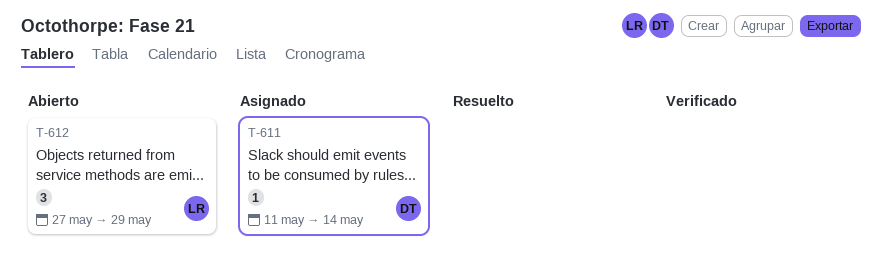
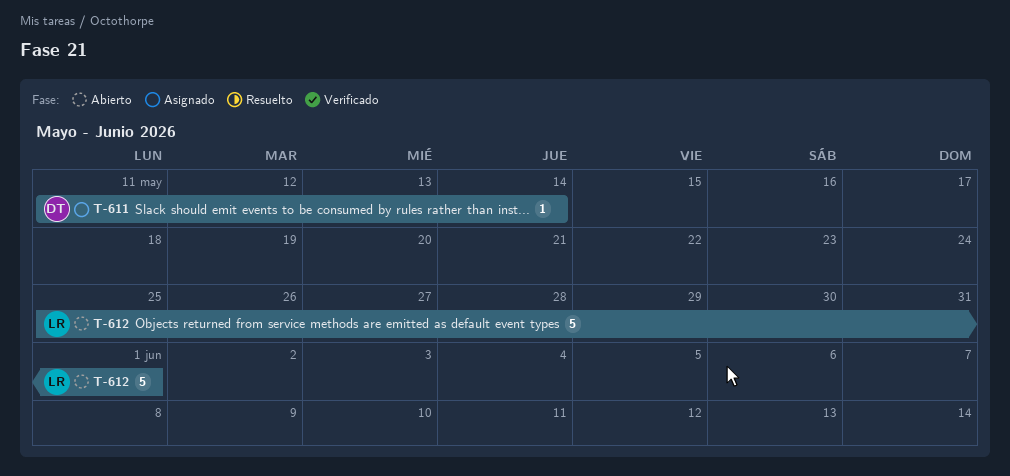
T-612, estimate: 3 -> 5
T-612, start: May 27 -> May 25
T-612, due: May 29 -> Jun 1

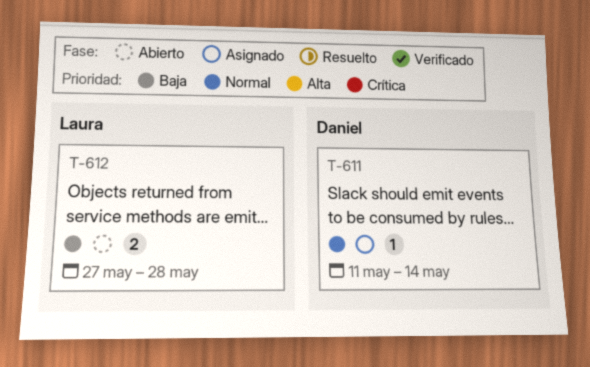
T-612, estimate: 5 -> 2
T-612, start: May 25 -> May 27
T-612, due: Jun 1 -> May 28

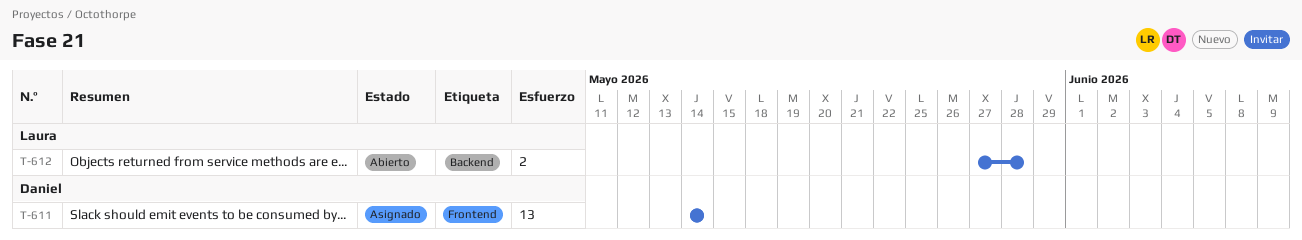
T-611, estimate: 1 -> 13
T-611, start: May 11 -> May 14

